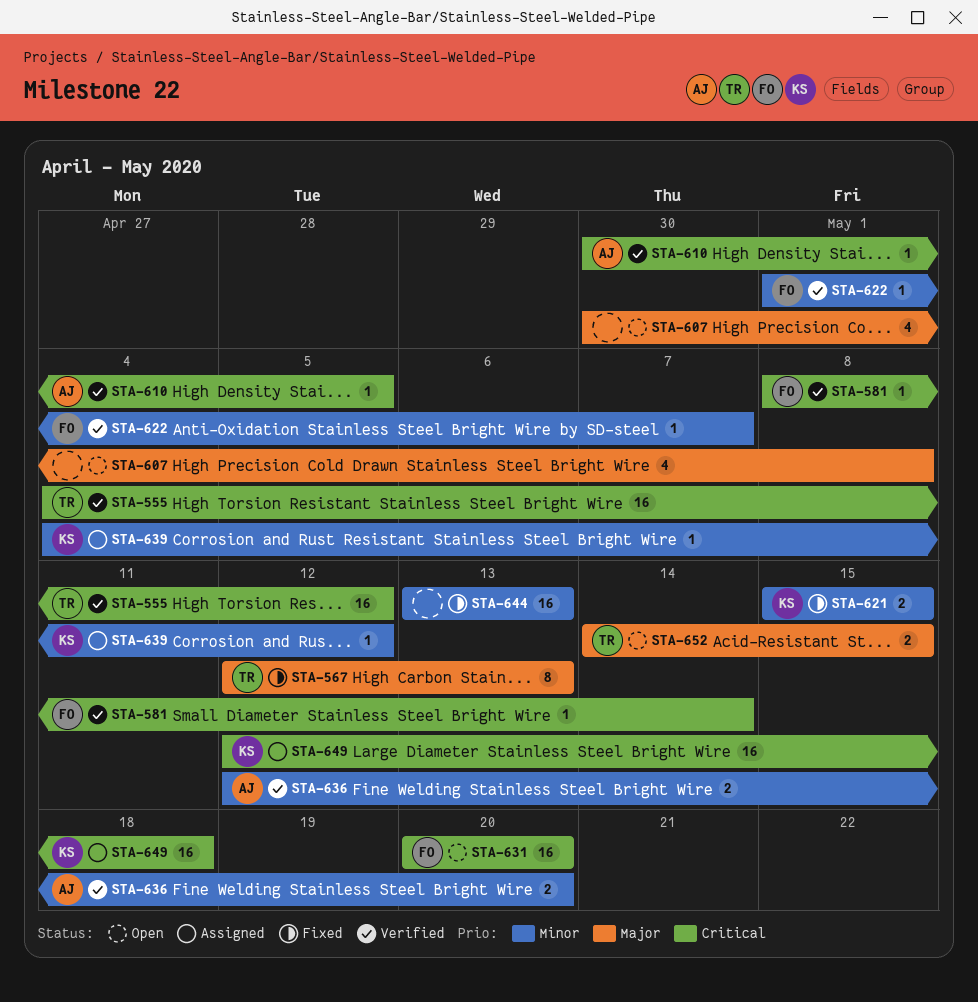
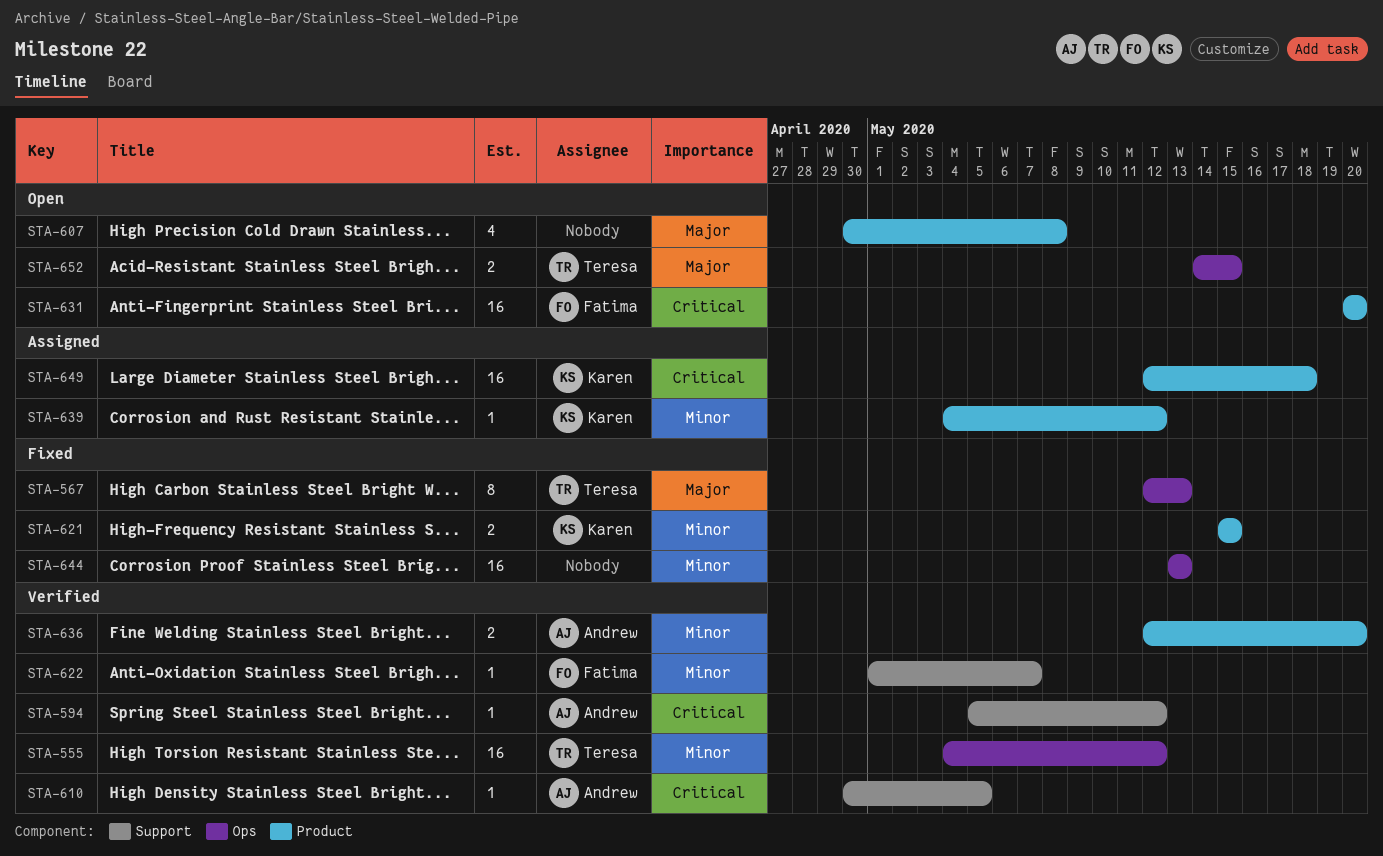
STA-555, priority: Critical -> Minor
STA-581: present -> none
STA-594: none -> present

